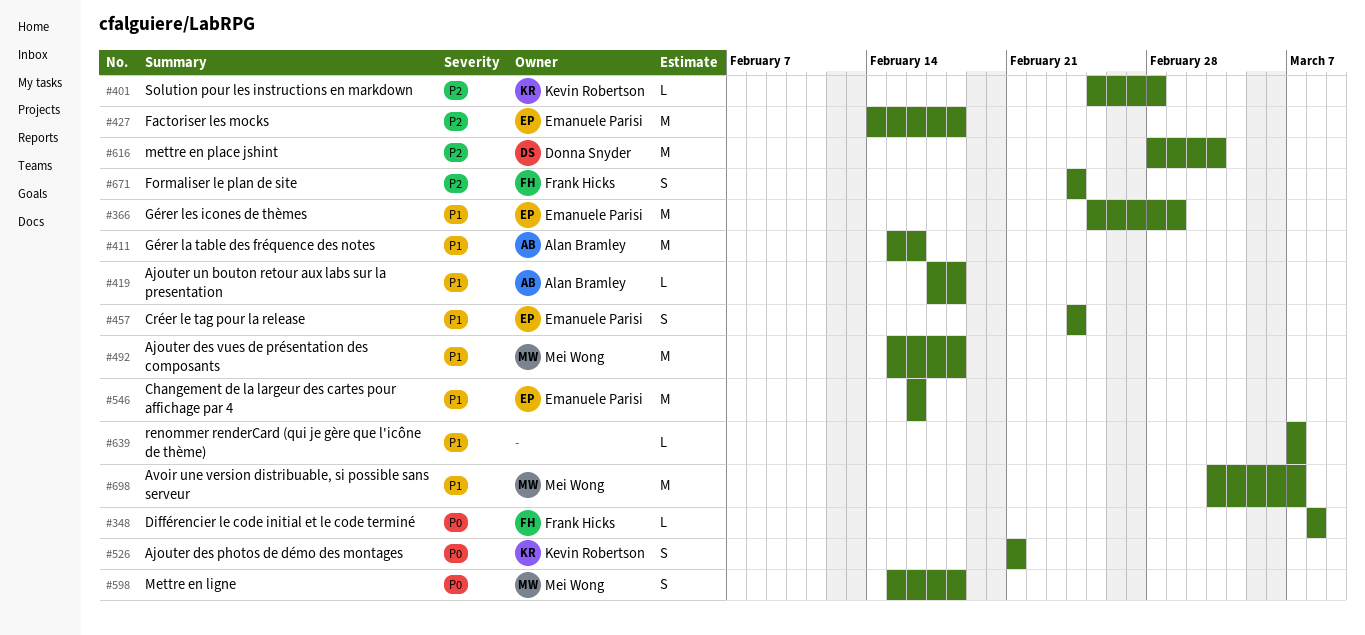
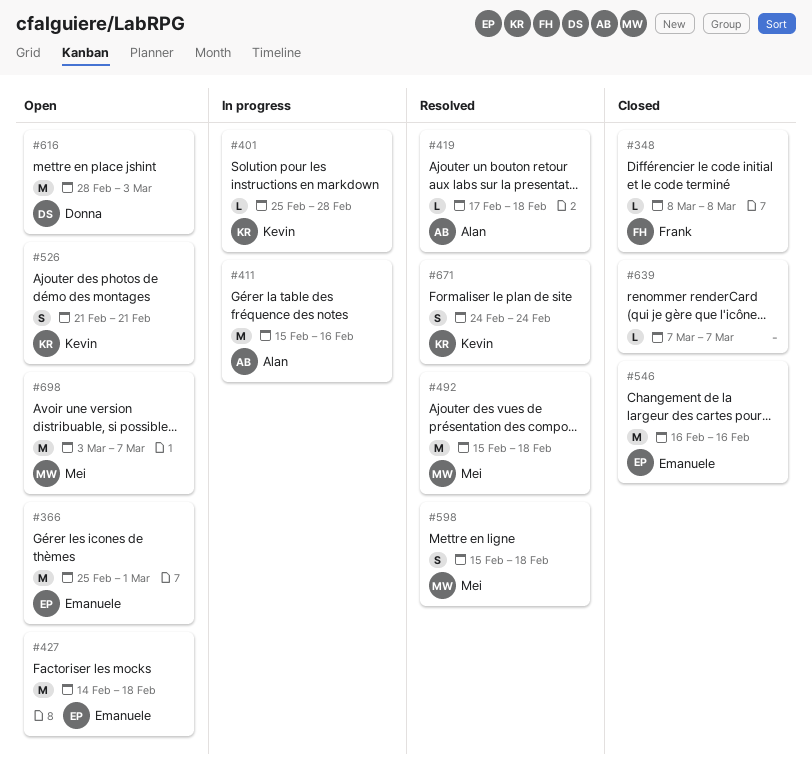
#457: present -> none
#671, owner: Frank Hicks -> Kevin Robertson

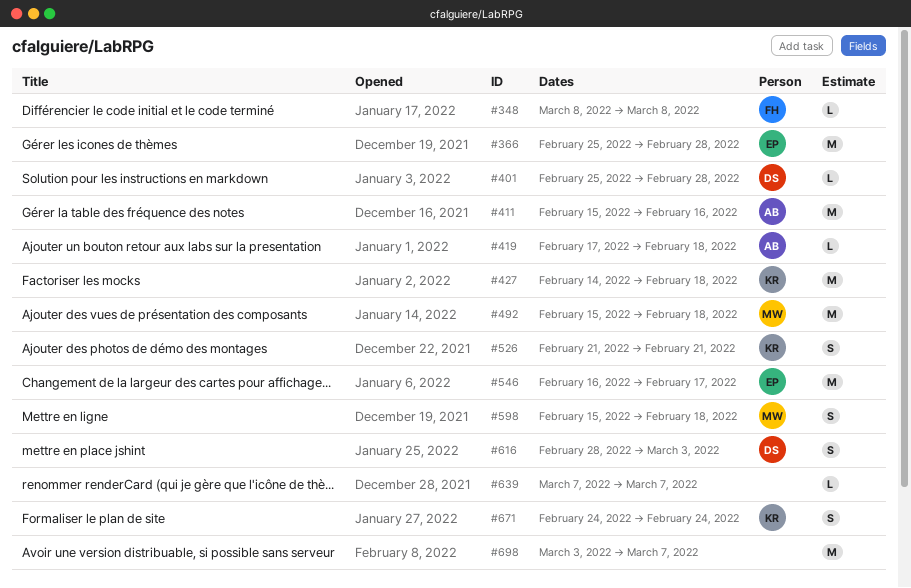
#366, due: Mar 1 -> Feb 28
#401, owner: Kevin -> Donna
#427, owner: Emanuele -> Kevin
#546, due: Feb 16 -> Feb 17
#616, estimate: M -> S
#698, owner: Mei -> none

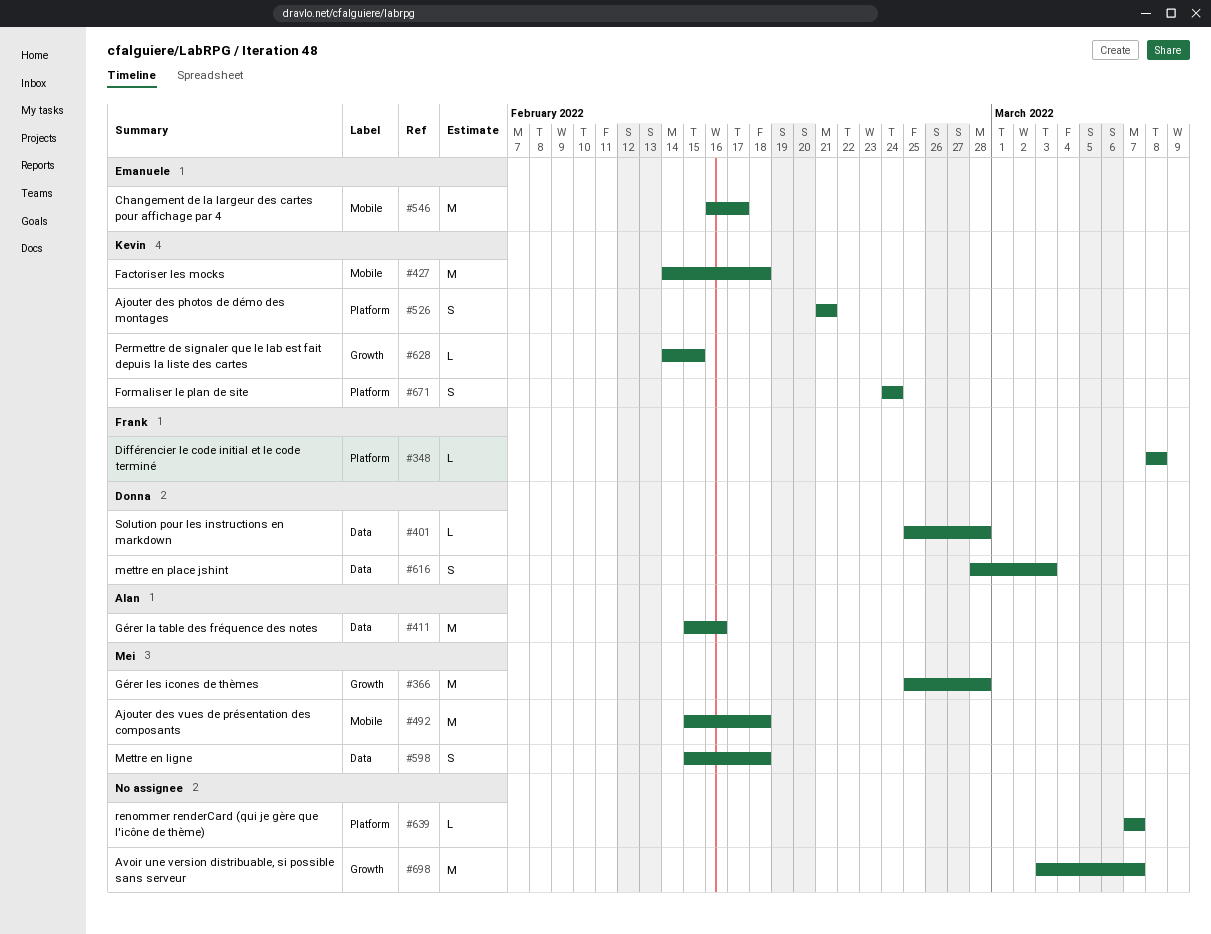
#366, owner: Emanuele -> Mei
#419: present -> none
#628: none -> present

